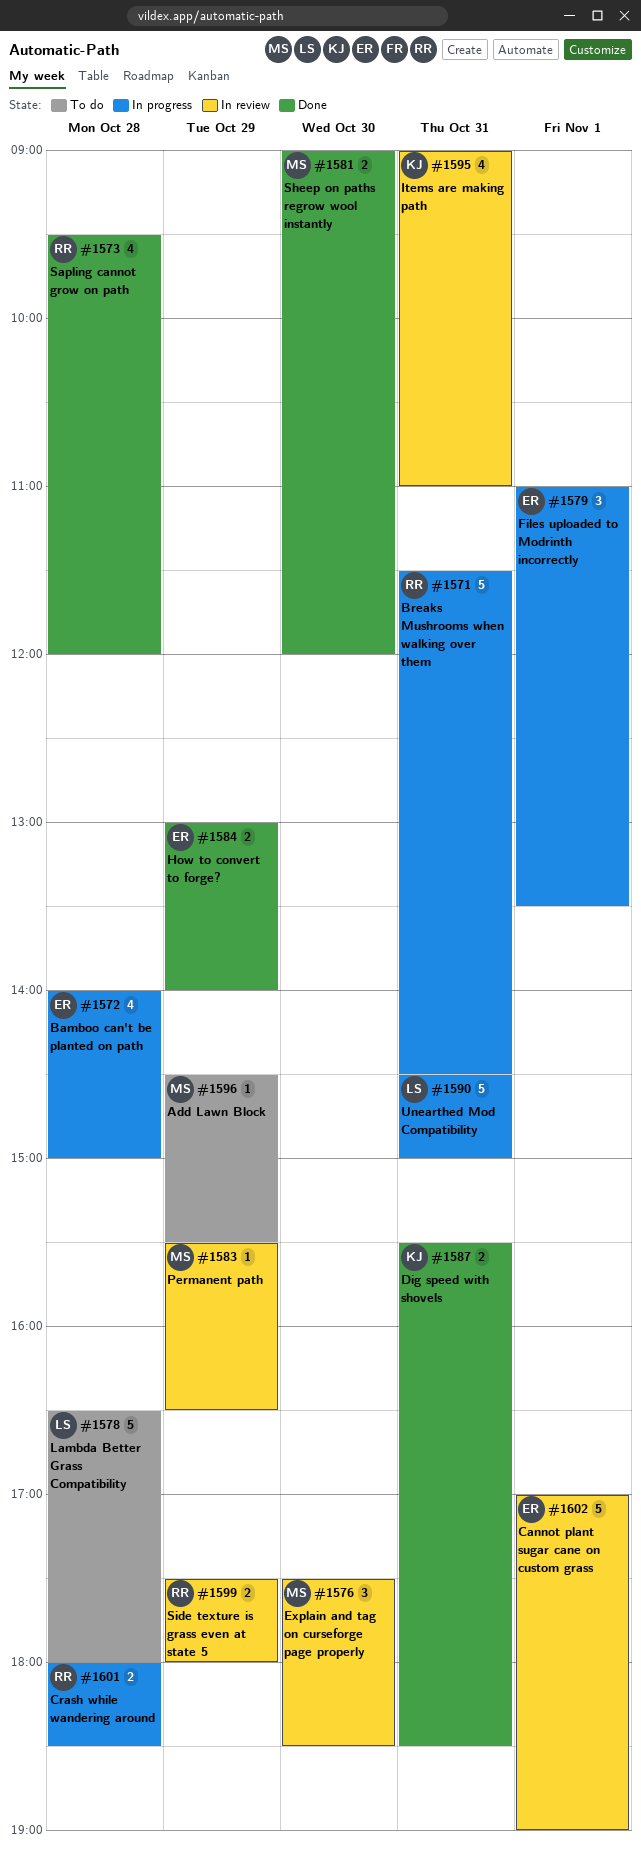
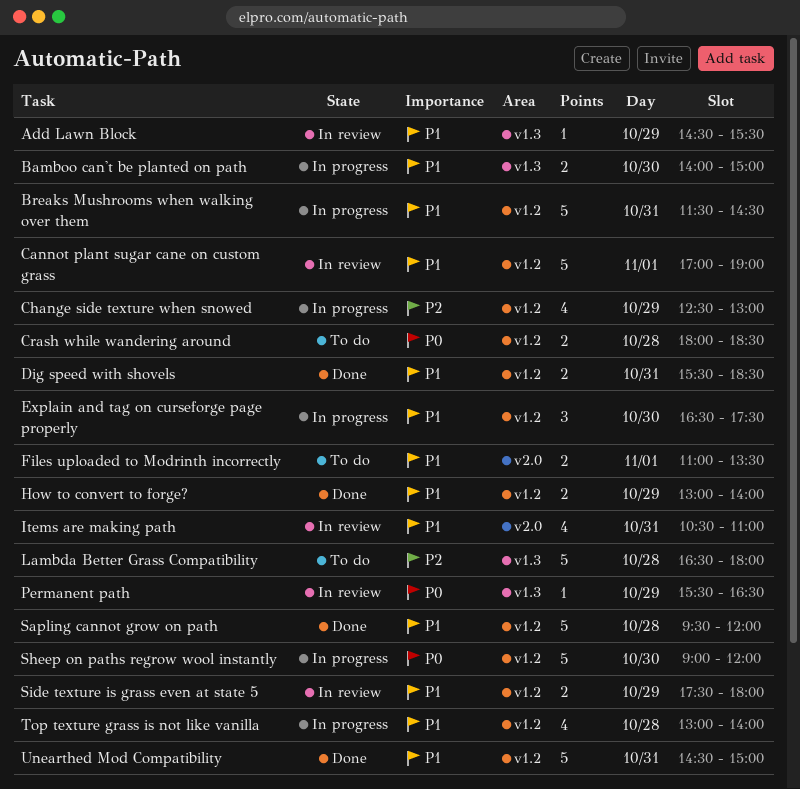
Add Lawn Block, status: To do -> In review
Bamboo can't be planted on path, estimate: 4 -> 2
Bamboo can't be planted on path, day: Oct 28 -> Oct 30
Change side texture when snowed: none -> present
Crash while wandering around, status: In progress -> To do
Explain and tag on curseforge page properly, status: In review -> In progress
Explain and tag on curseforge page properly, begins: 17:30 -> 16:30
Explain and tag on curseforge page properly, ends: 18:30 -> 17:30
Files uploaded to Modrinth incorrectly, status: In progress -> To do
Files uploaded to Modrinth incorrectly, estimate: 3 -> 2
Items are making path, begins: 09:00 -> 10:30
Sapling cannot grow on path, estimate: 4 -> 5
Sheep on paths regrow wool instantly, status: Done -> In progress
Sheep on paths regrow wool instantly, estimate: 2 -> 5
Top texture grass is not like vanilla: none -> present
Unearthed Mod Compatibility, status: In progress -> Done

